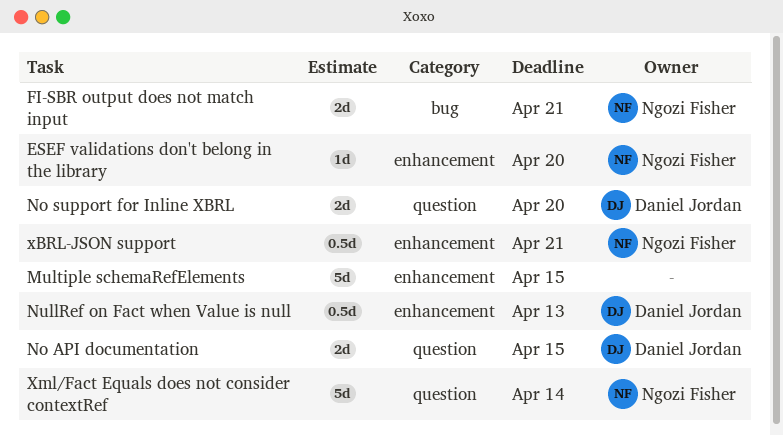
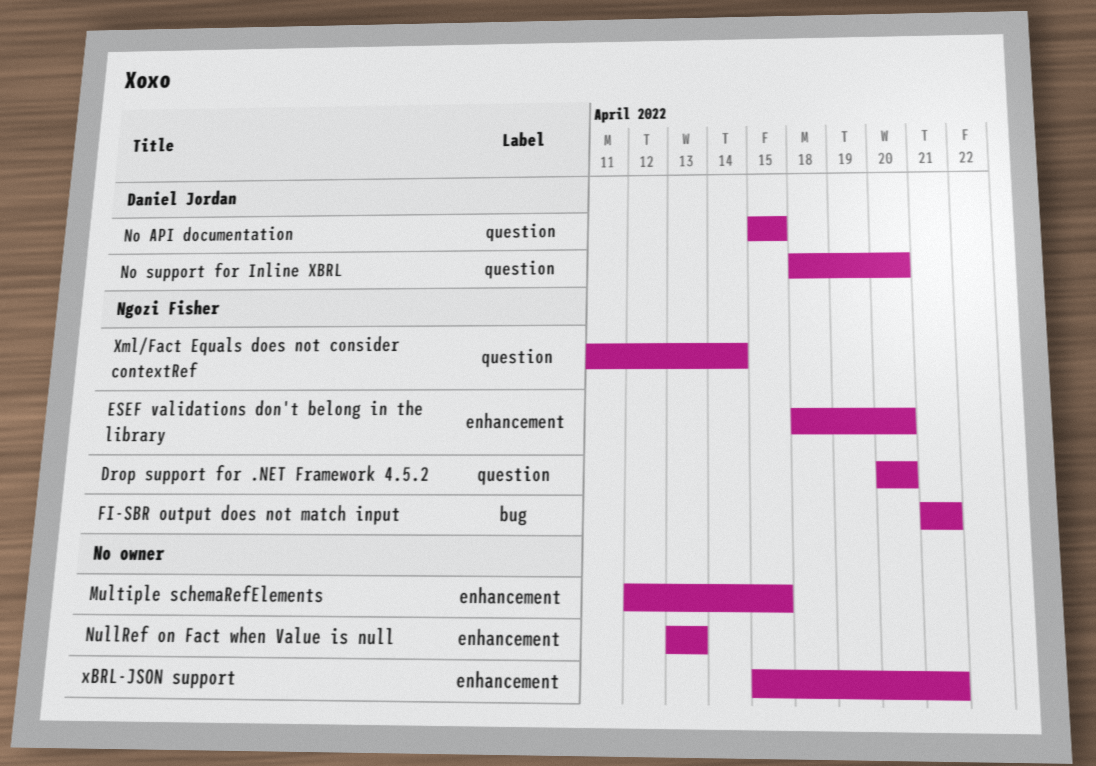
Drop support for .NET Framework 4.5.2: none -> present
NullRef on Fact when Value is null, owner: Daniel Jordan -> none
xBRL-JSON support, owner: Ngozi Fisher -> none

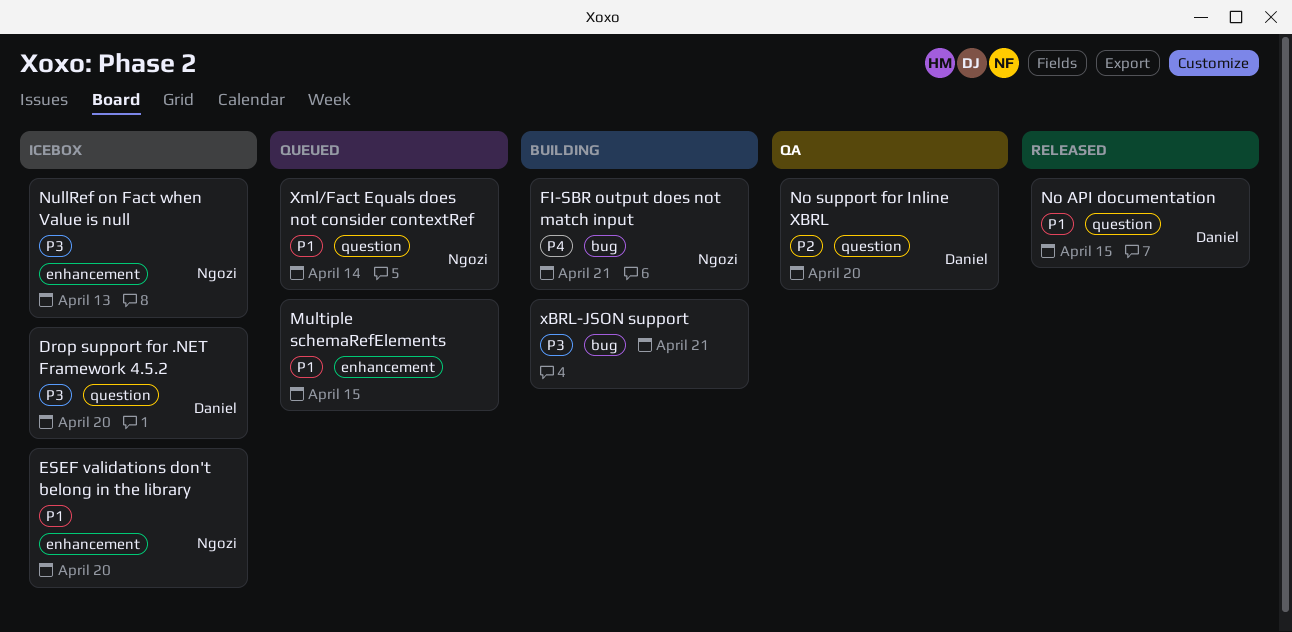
Drop support for .NET Framework 4.5.2, owner: Ngozi Fisher -> Daniel Jordan
NullRef on Fact when Value is null, owner: none -> Ngozi Fisher
xBRL-JSON support, label: enhancement -> bug

